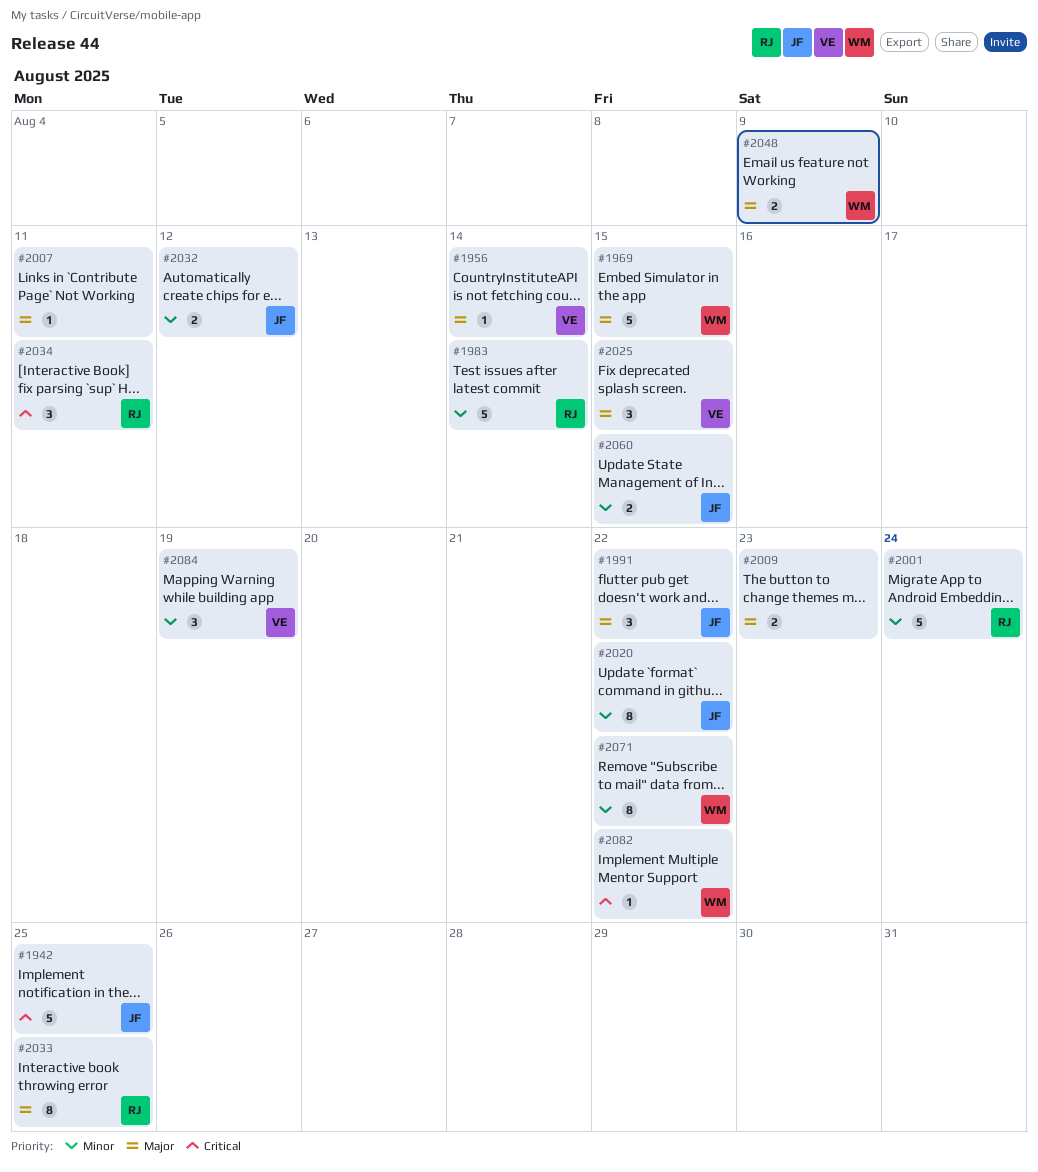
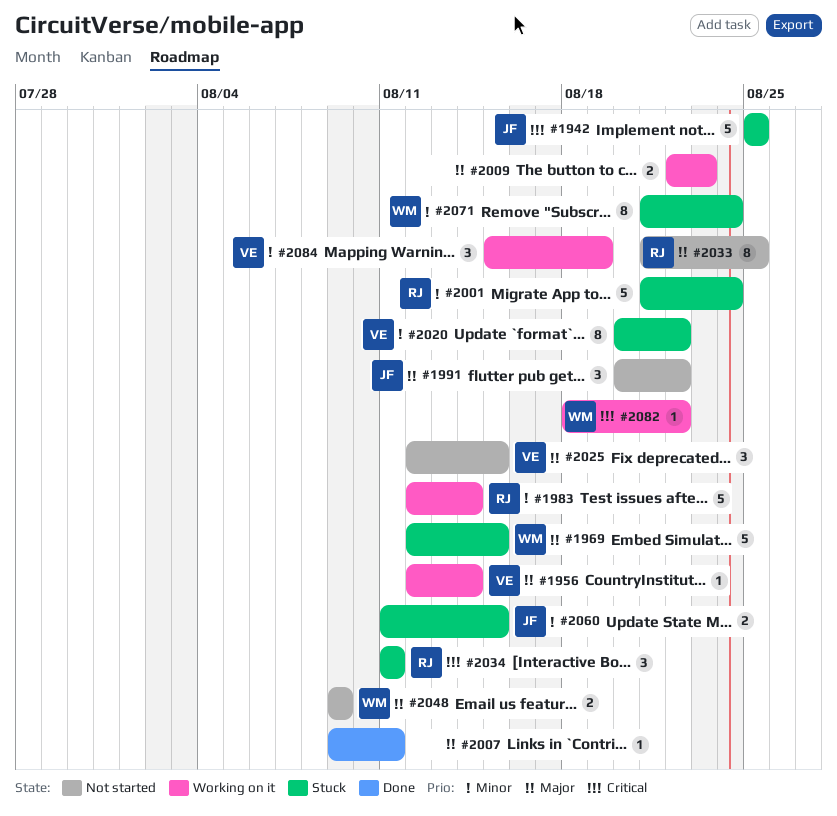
#2020, owner: JF -> VE
#2032: present -> none
#2071, due: Aug 22 -> Aug 24

